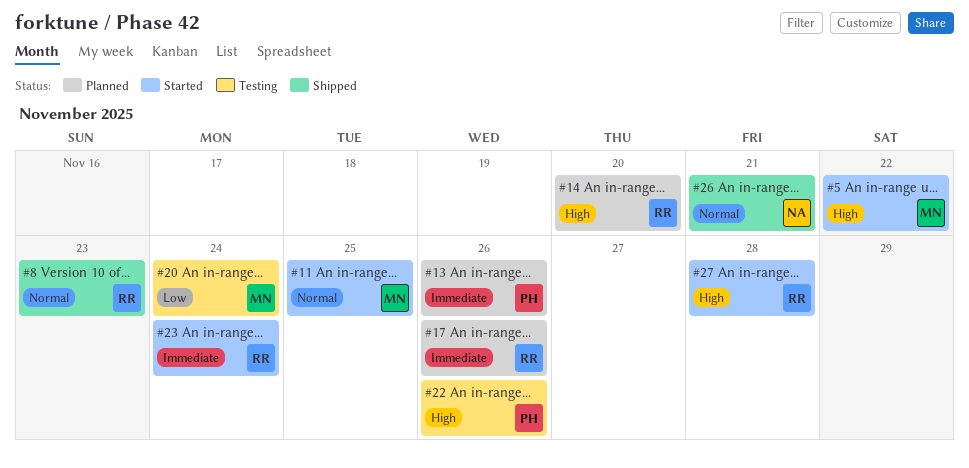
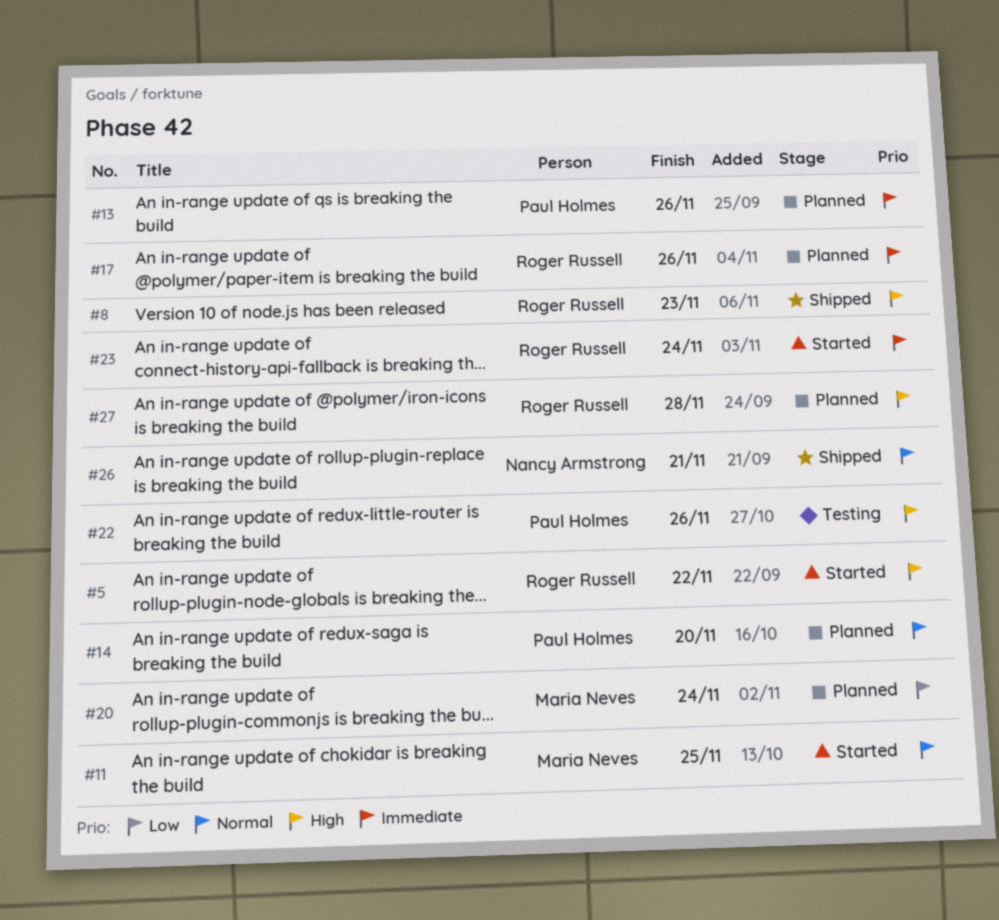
#5, owner: Maria Neves -> Roger Russell
#8, priority: Normal -> High
#14, owner: Roger Russell -> Paul Holmes
#14, priority: High -> Normal
#20, status: Testing -> Planned
#27, status: Started -> Planned

